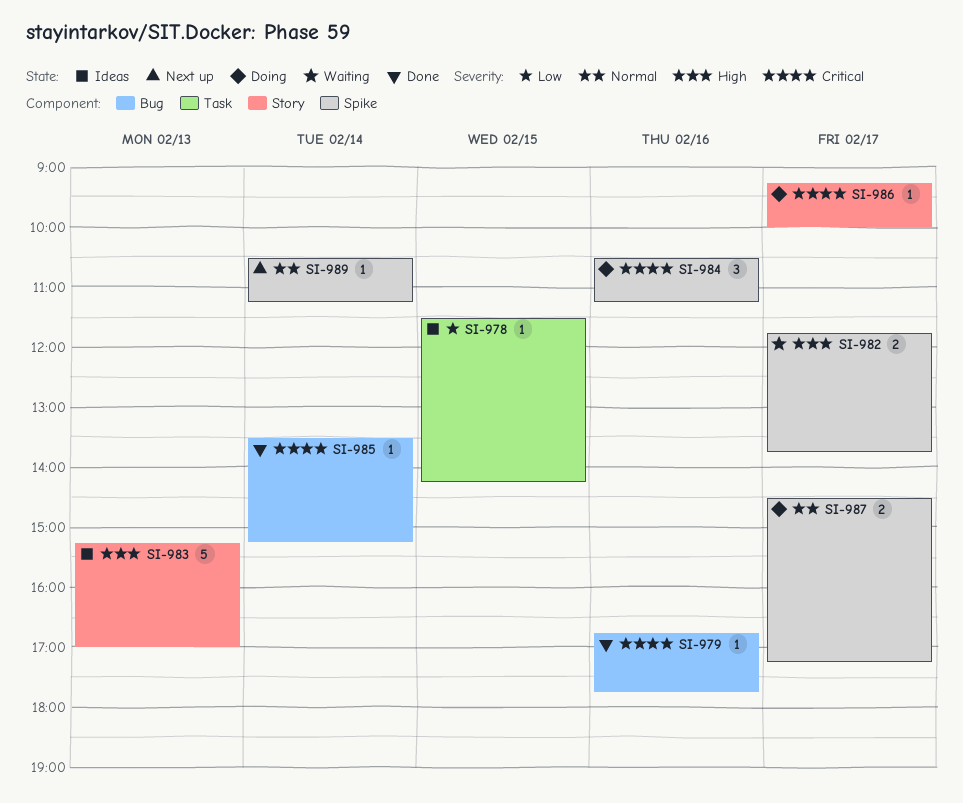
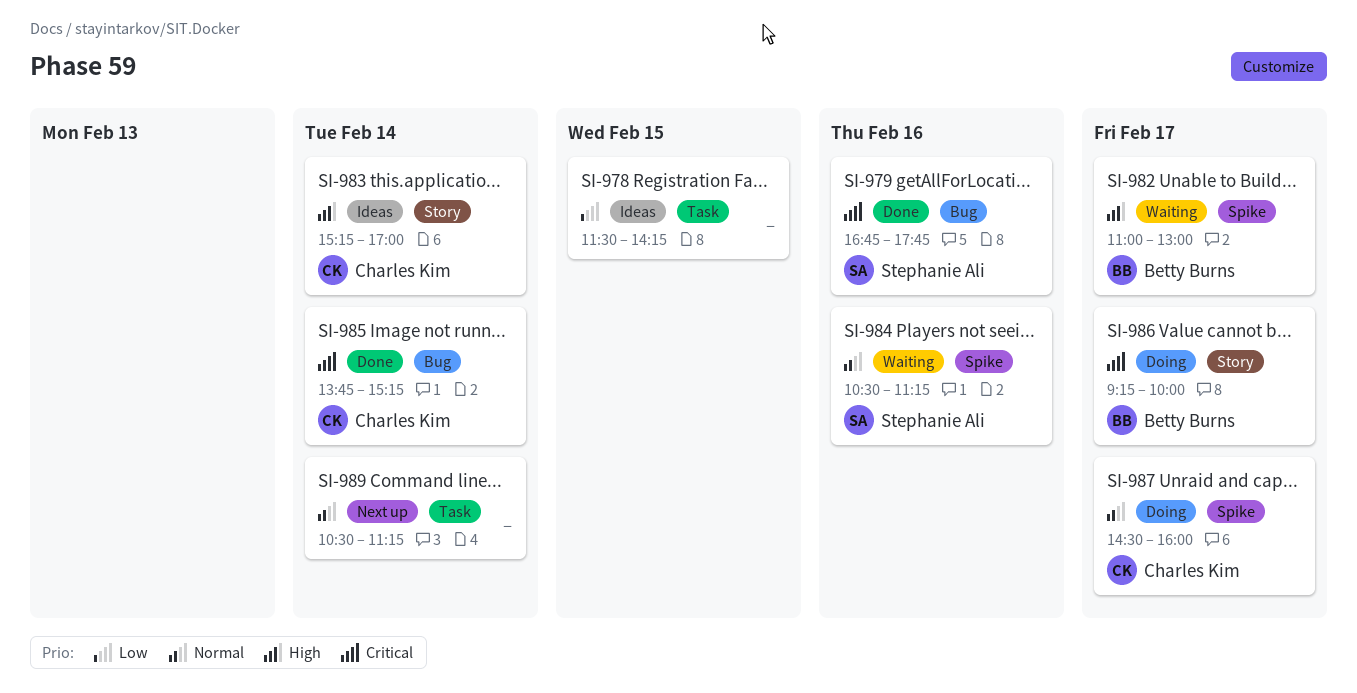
SI-982, begins: 11:45 -> 11:00
SI-982, ends: 13:45 -> 13:00
SI-983, day: Feb 13 -> Feb 14
SI-984, status: Doing -> Waiting
SI-984, priority: Critical -> Normal
SI-985, begins: 13:30 -> 13:45
SI-987, ends: 17:15 -> 16:00
SI-989, label: Spike -> Task

